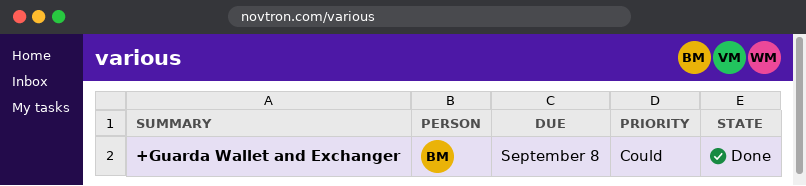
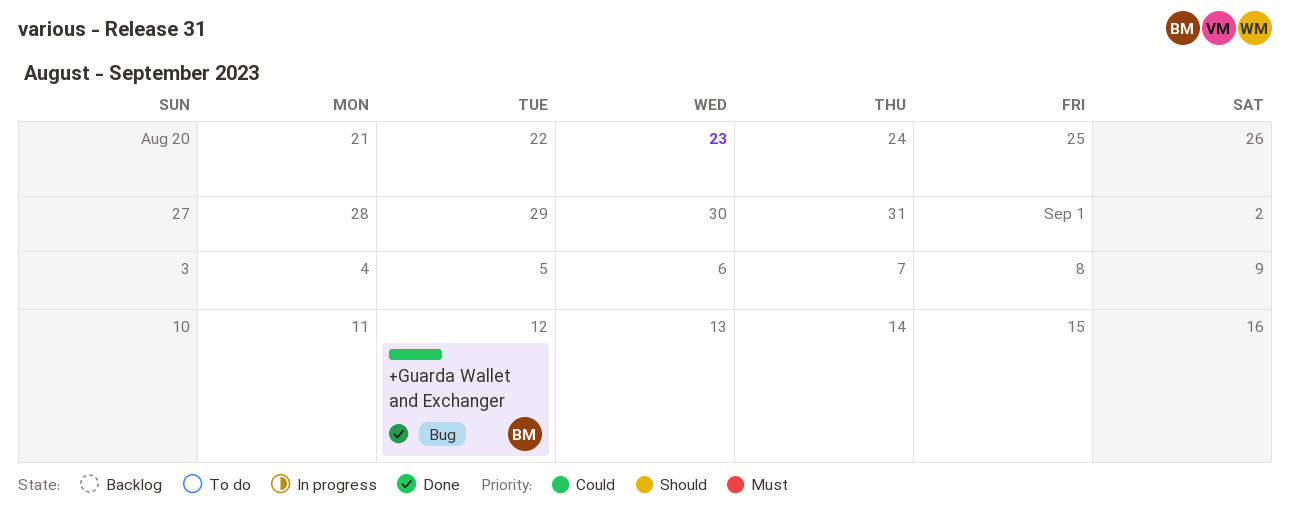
+Guarda Wallet and Exchanger, due: Sep 8 -> Sep 12

